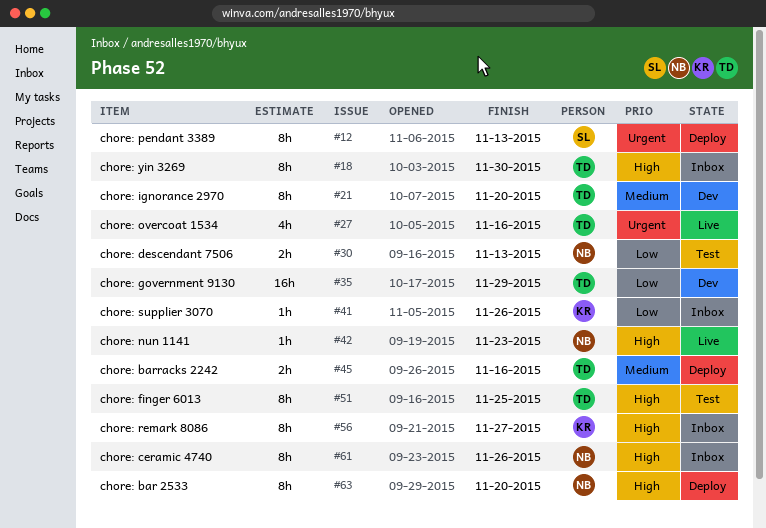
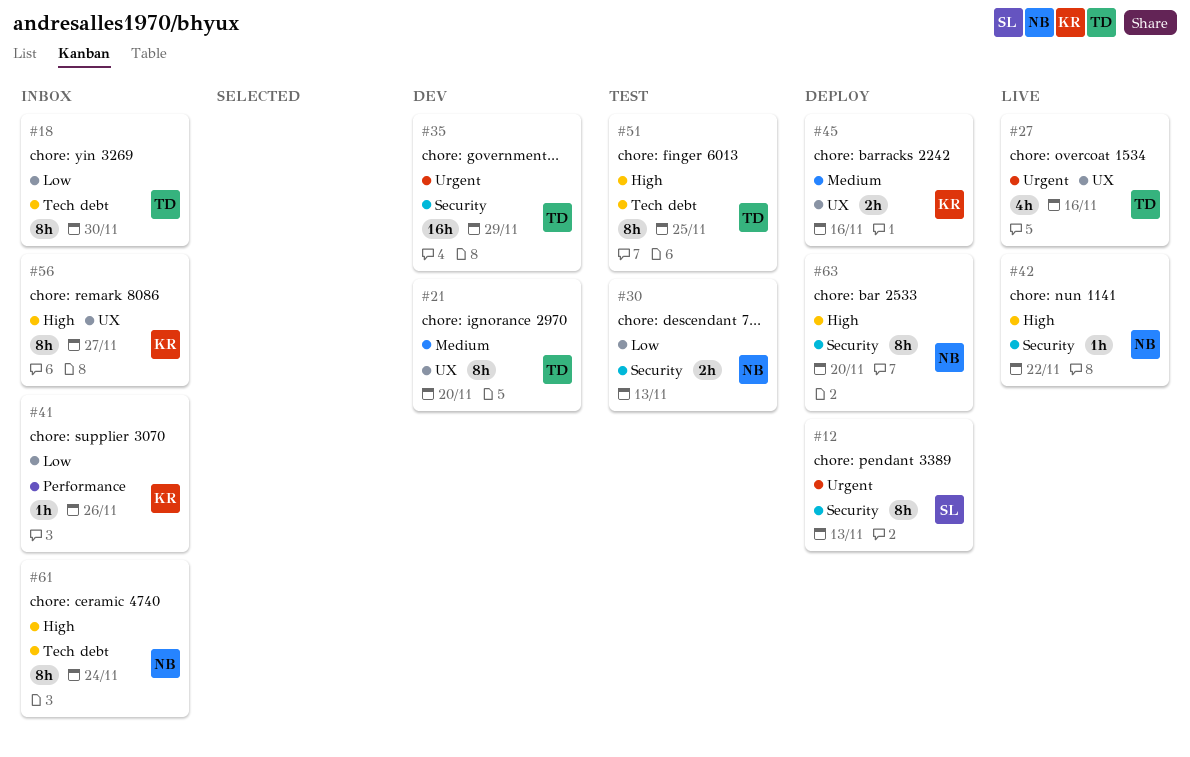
#18, priority: High -> Low
#35, priority: Low -> Urgent
#42, due: Nov 23 -> Nov 22
#45, owner: TD -> KR
#61, due: Nov 26 -> Nov 24

